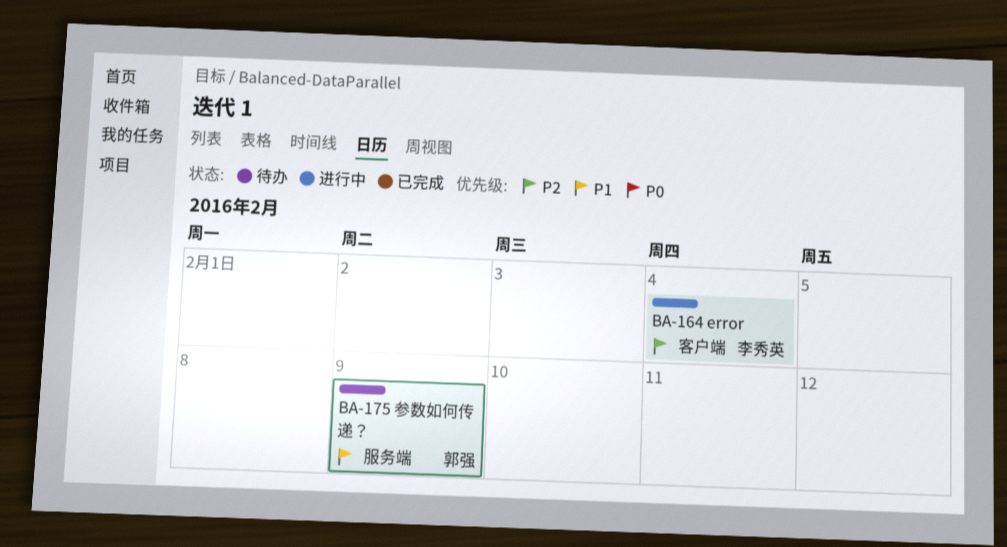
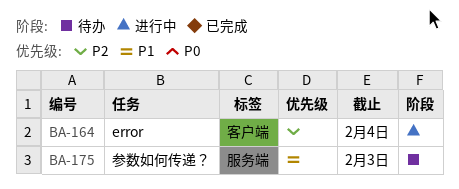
BA-175, due: Feb 9 -> Feb 3

